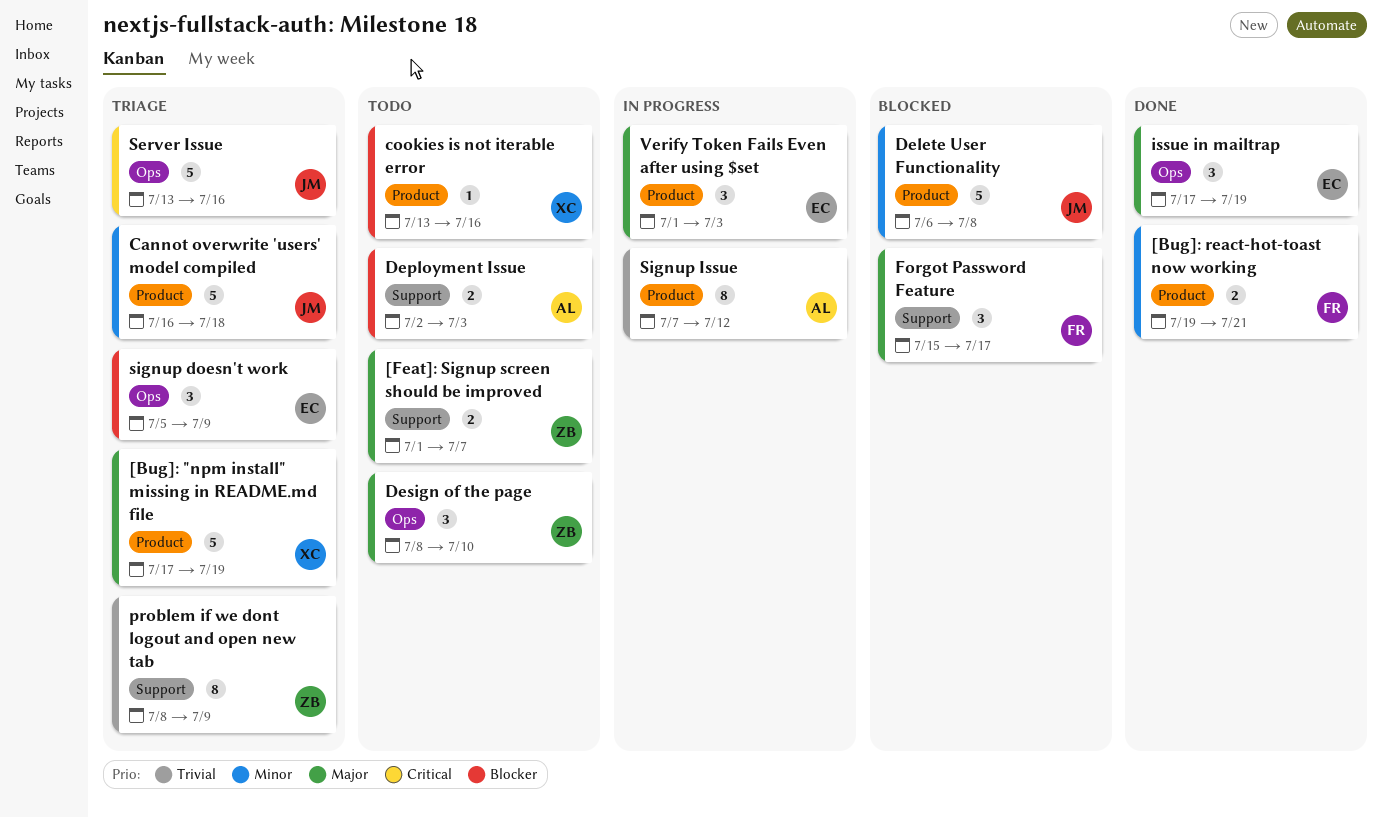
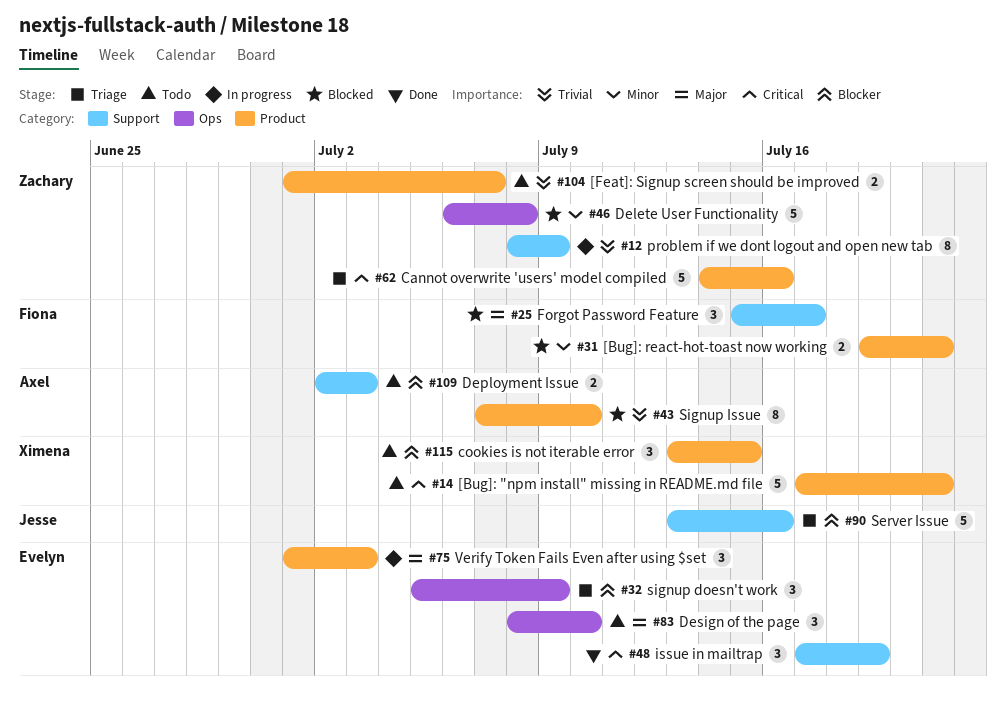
[Bug]: "npm install" missing in README.md file, status: Triage -> Todo
[Bug]: "npm install" missing in README.md file, priority: Major -> Critical
[Bug]: "npm install" missing in README.md file, due: Jul 19 -> Jul 21
[Bug]: react-hot-toast now working, status: Done -> Blocked
[Feat]: Signup screen should be improved, priority: Major -> Trivial
[Feat]: Signup screen should be improved, label: Support -> Product
Cannot overwrite 'users' model compiled, owner: Jesse -> Zachary
Cannot overwrite 'users' model compiled, priority: Minor -> Critical
Cannot overwrite 'users' model compiled, start: Jul 16 -> Jul 14
Cannot overwrite 'users' model compiled, due: Jul 18 -> Jul 16
cookies is not iterable error, estimate: 1 -> 3
cookies is not iterable error, due: Jul 16 -> Jul 15
Delete User Functionality, owner: Jesse -> Zachary
Delete User Functionality, label: Product -> Ops
Design of the page, owner: Zachary -> Evelyn
issue in mailtrap, priority: Major -> Critical
issue in mailtrap, label: Ops -> Support
problem if we dont logout and open new tab, status: Triage -> In progress
Server Issue, priority: Critical -> Blocker
Server Issue, label: Ops -> Support
Signup Issue, status: In progress -> Blocked
Signup Issue, due: Jul 12 -> Jul 10

